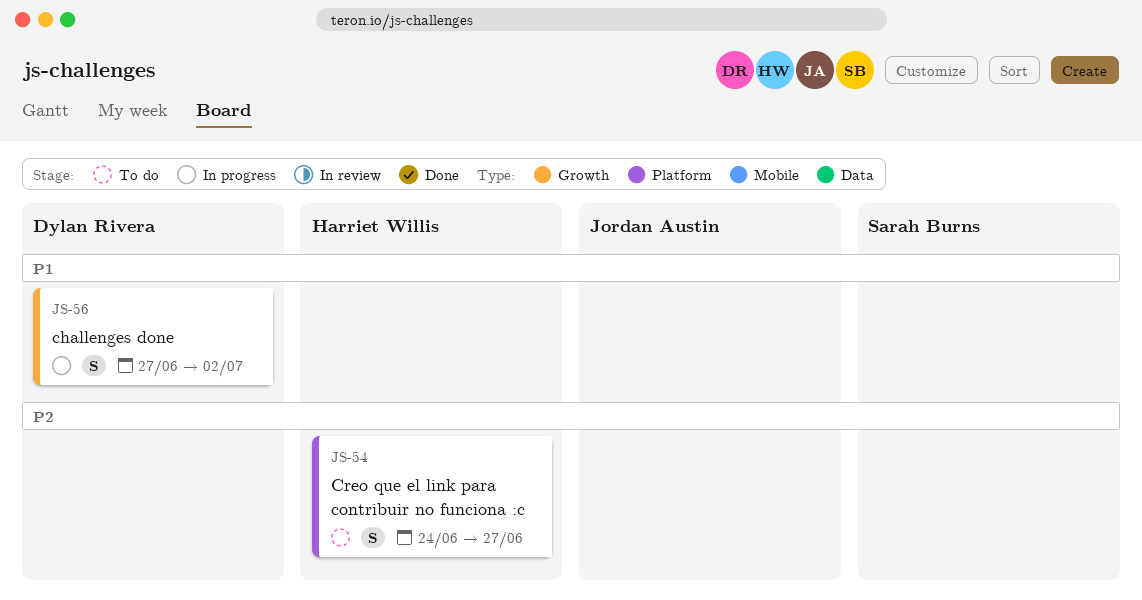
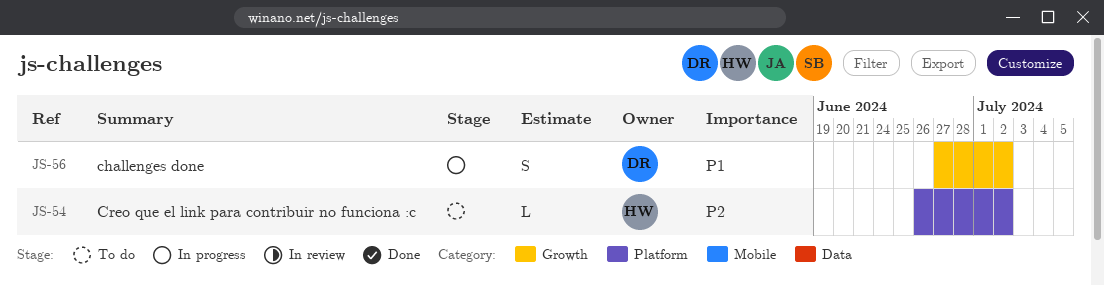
JS-54, estimate: S -> L
JS-54, start: Jun 24 -> Jun 26
JS-54, due: Jun 27 -> Jul 2

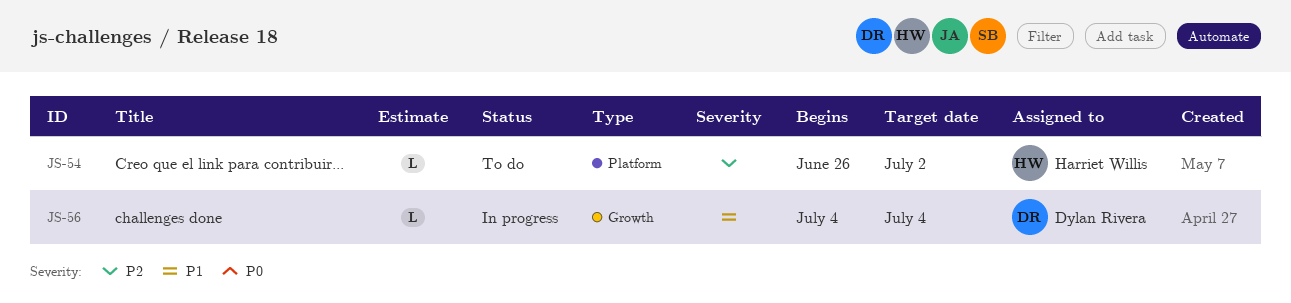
JS-56, estimate: S -> L
JS-56, start: Jun 27 -> Jul 4
JS-56, due: Jul 2 -> Jul 4

